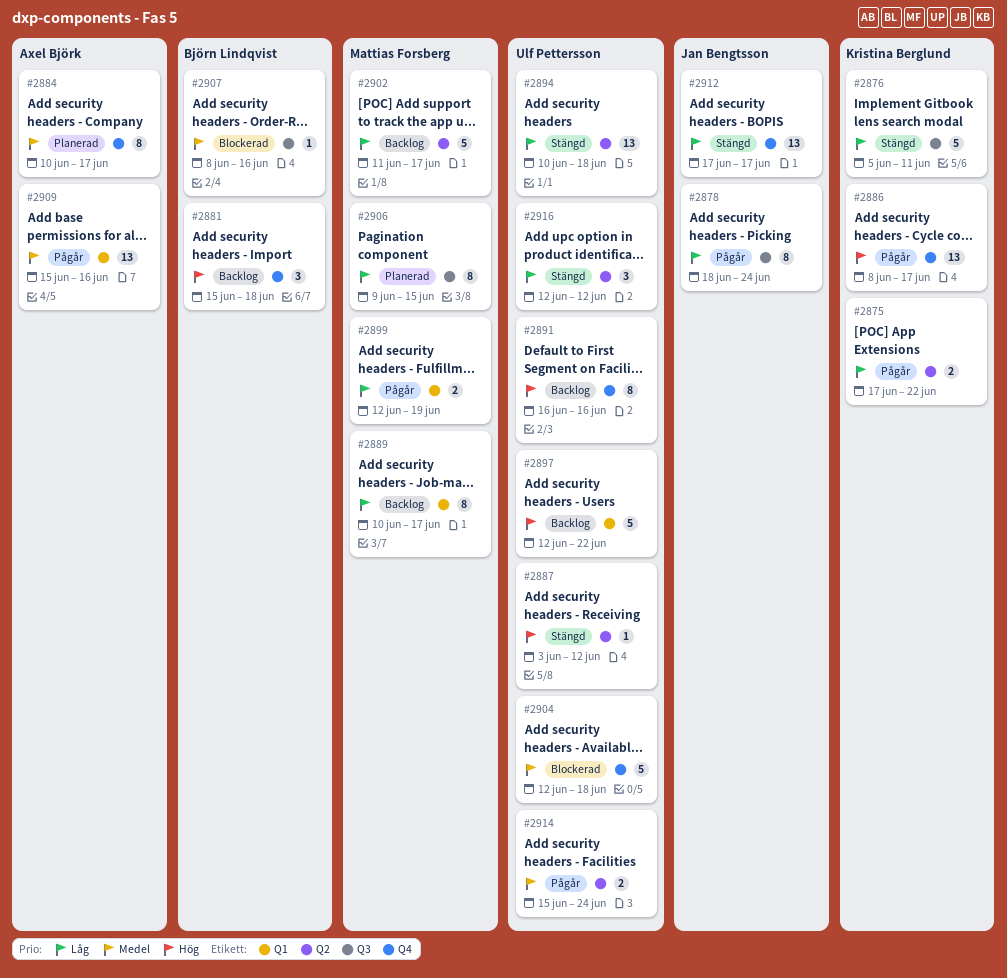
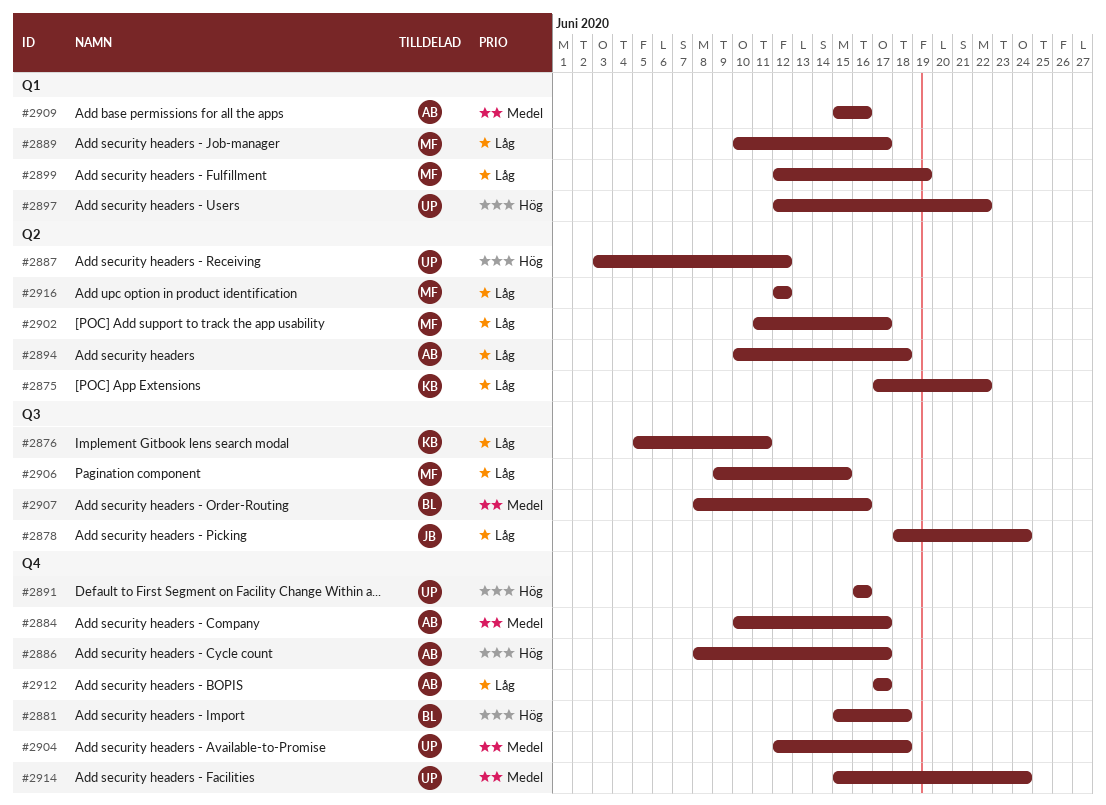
#2886, owner: Kristina Berglund -> Axel Björk
#2894, owner: Ulf Pettersson -> Axel Björk
#2912, owner: Jan Bengtsson -> Axel Björk
#2914, label: Q2 -> Q4
#2916, owner: Ulf Pettersson -> Mattias Forsberg

